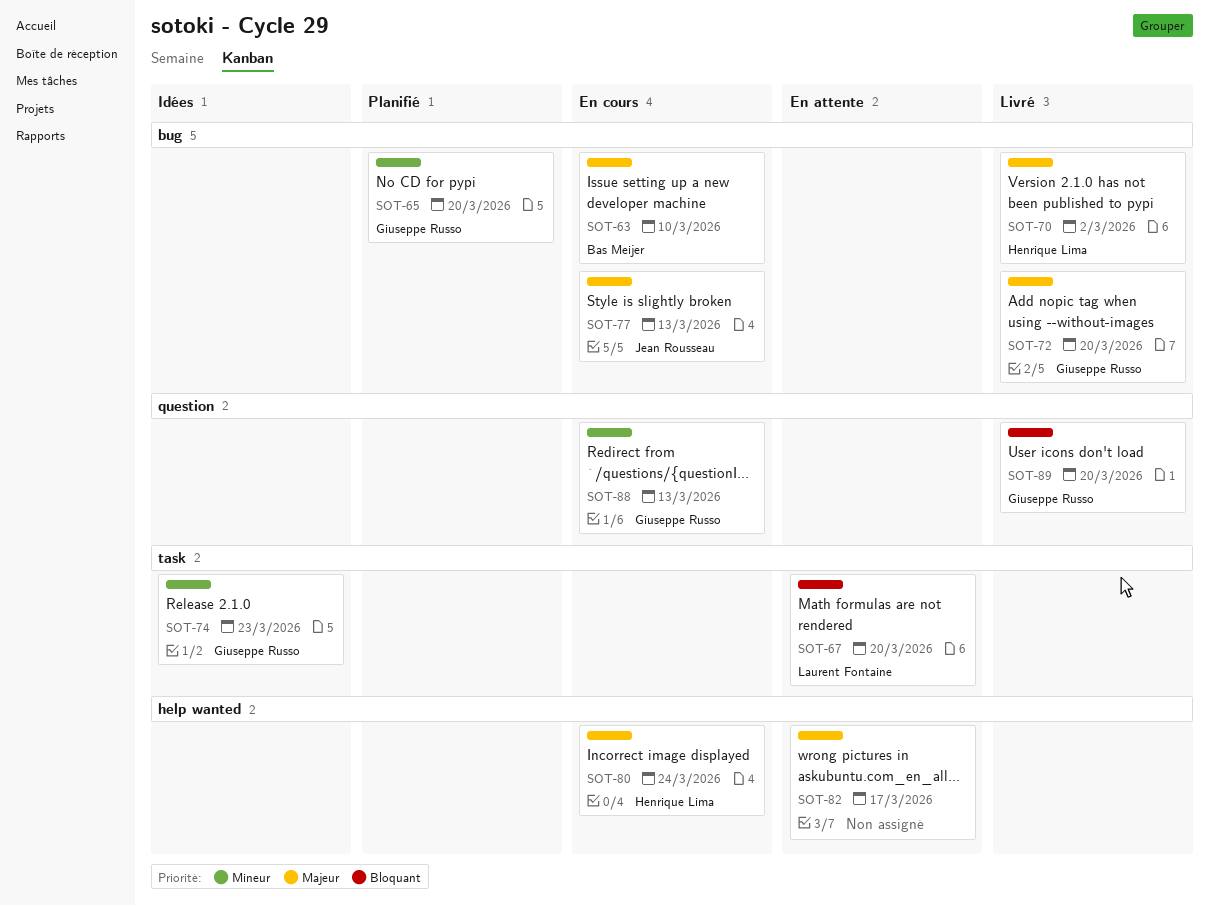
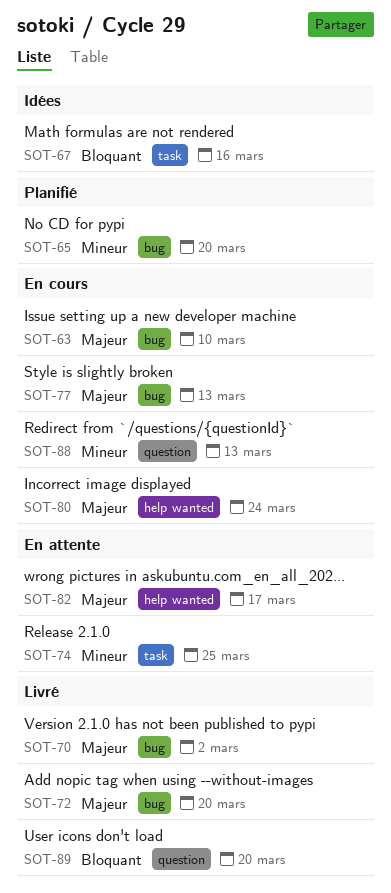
SOT-67, status: En attente -> Idées
SOT-67, due: Mar 20 -> Mar 16
SOT-74, status: Idées -> En attente
SOT-74, due: Mar 23 -> Mar 25

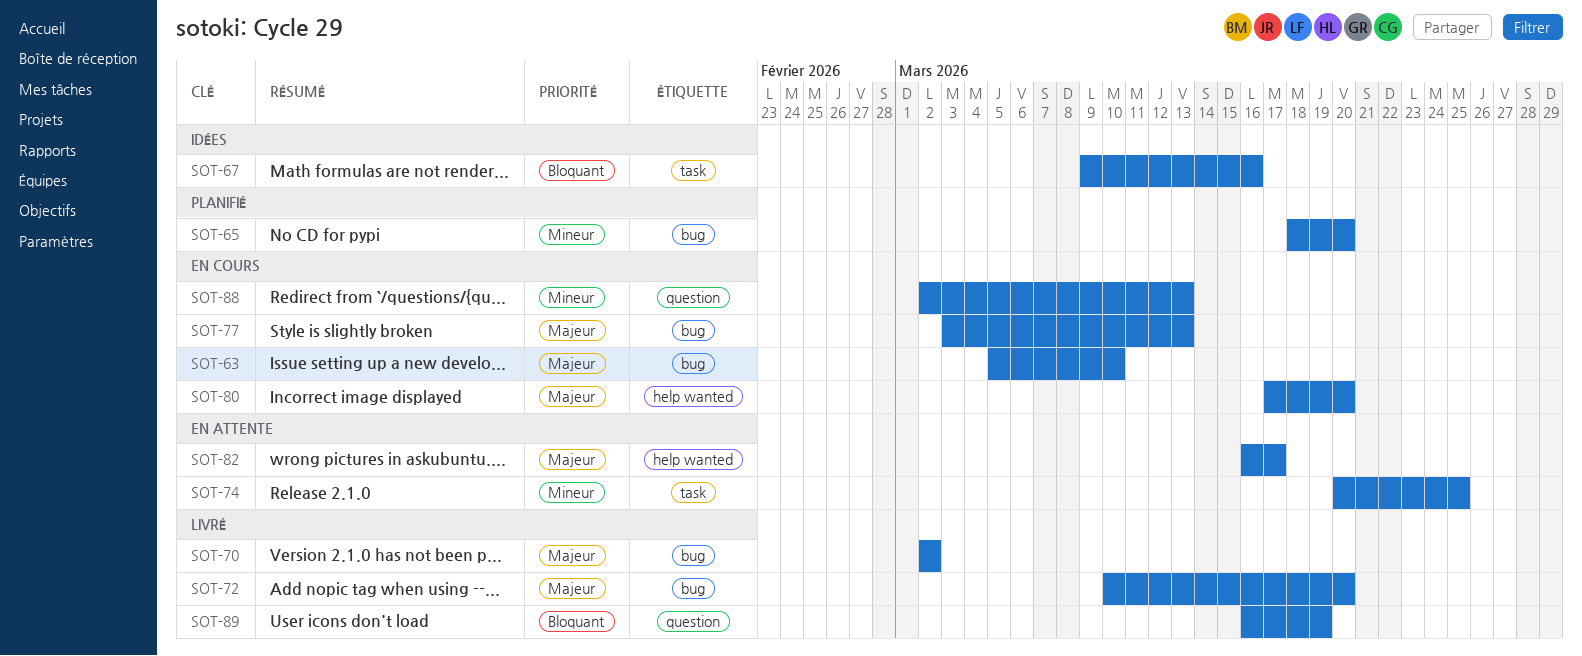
SOT-80, due: Mar 24 -> Mar 20
SOT-89, due: Mar 20 -> Mar 19

